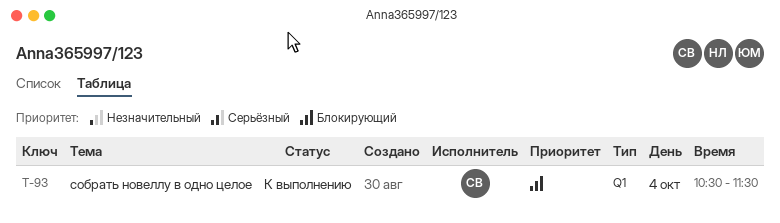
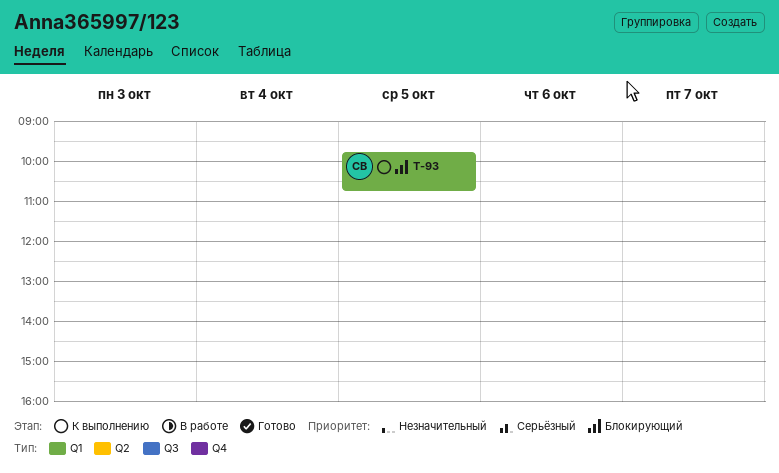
T-93, day: Oct 4 -> Oct 5
T-93, begins: 10:30 -> 09:45
T-93, ends: 11:30 -> 10:45

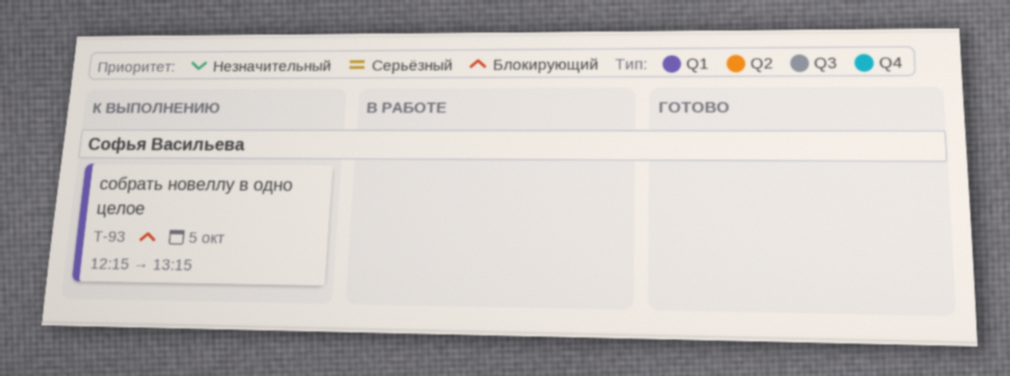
T-93, begins: 09:45 -> 12:15
T-93, ends: 10:45 -> 13:15

